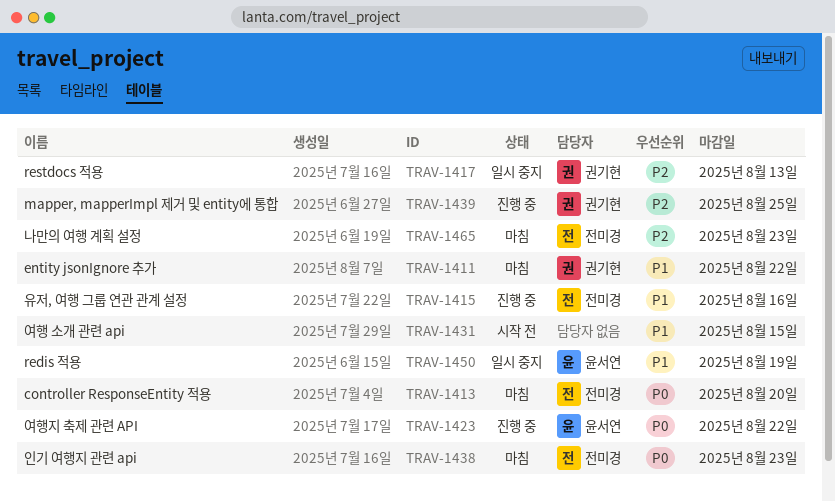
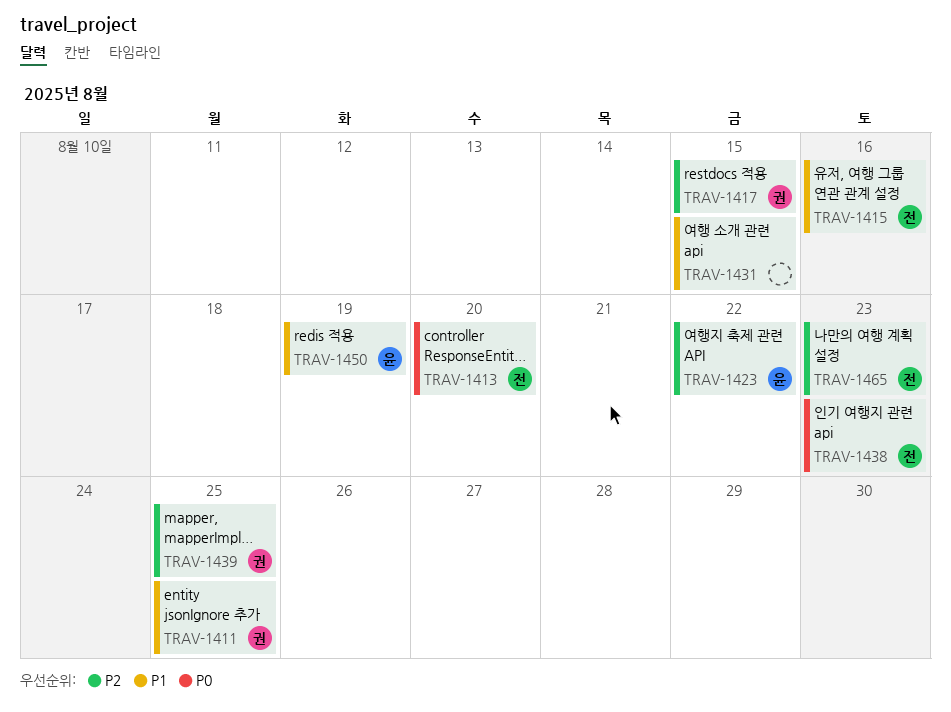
TRAV-1411, due: Aug 22 -> Aug 25
TRAV-1417, due: Aug 13 -> Aug 15
TRAV-1423, priority: P0 -> P2

